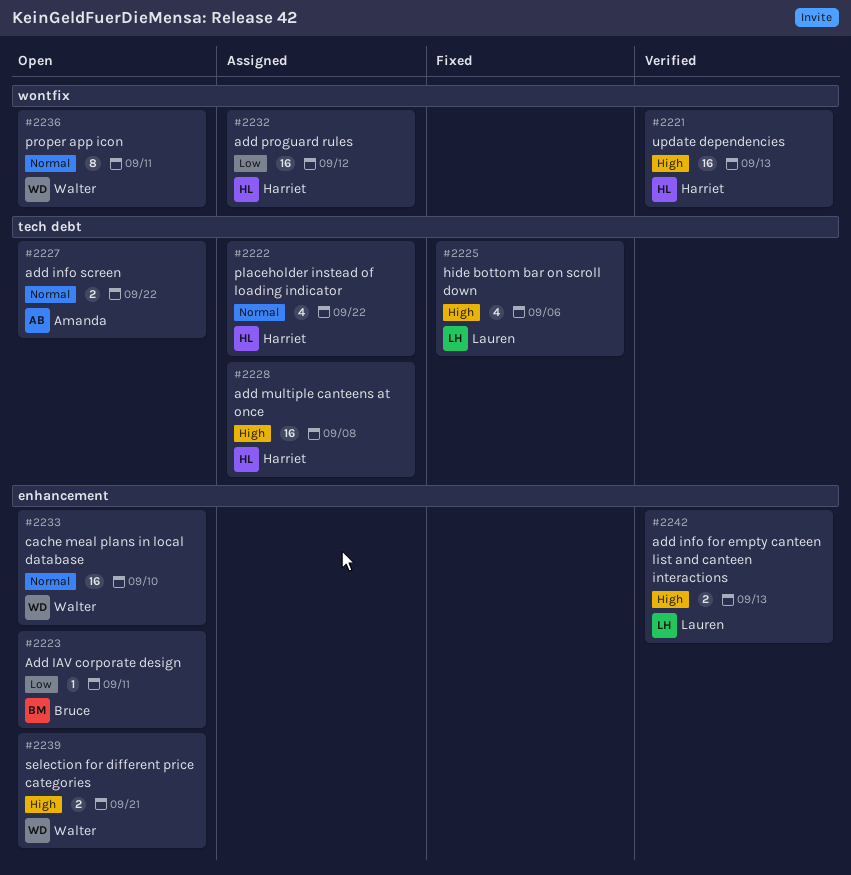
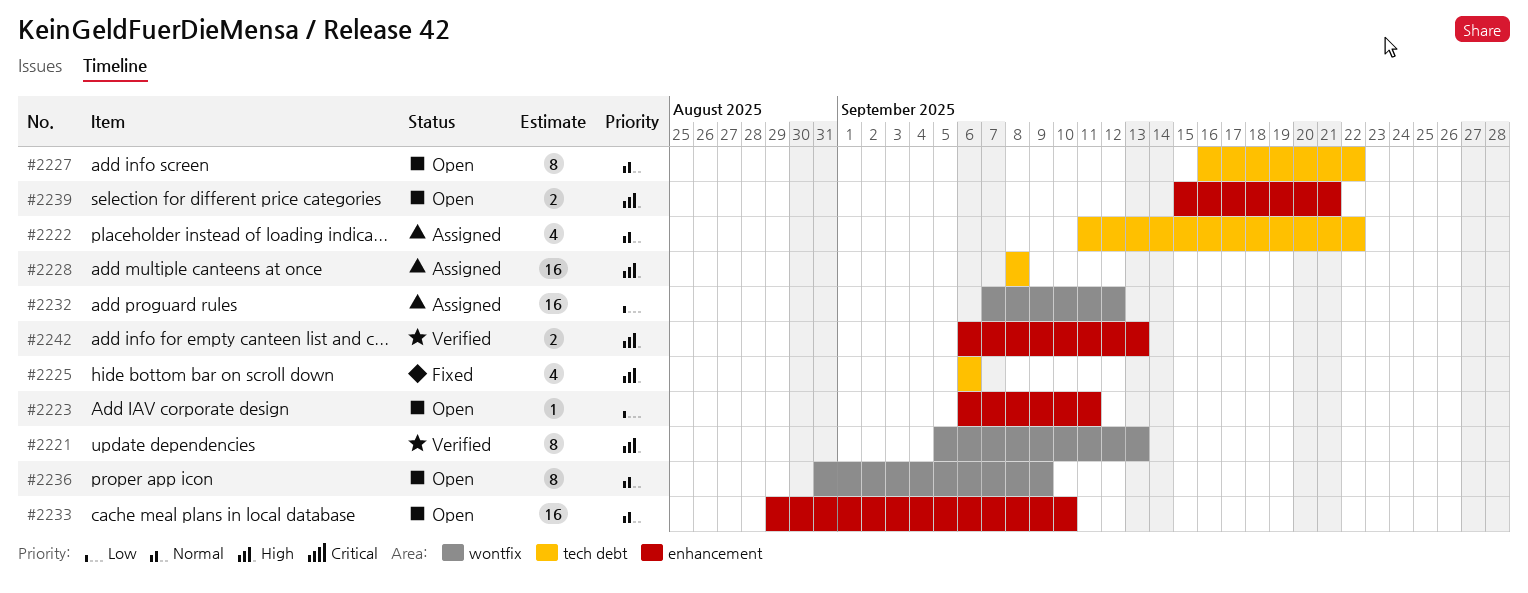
#2221, estimate: 16 -> 8
#2227, estimate: 2 -> 8
#2236, due: Sep 11 -> Sep 9

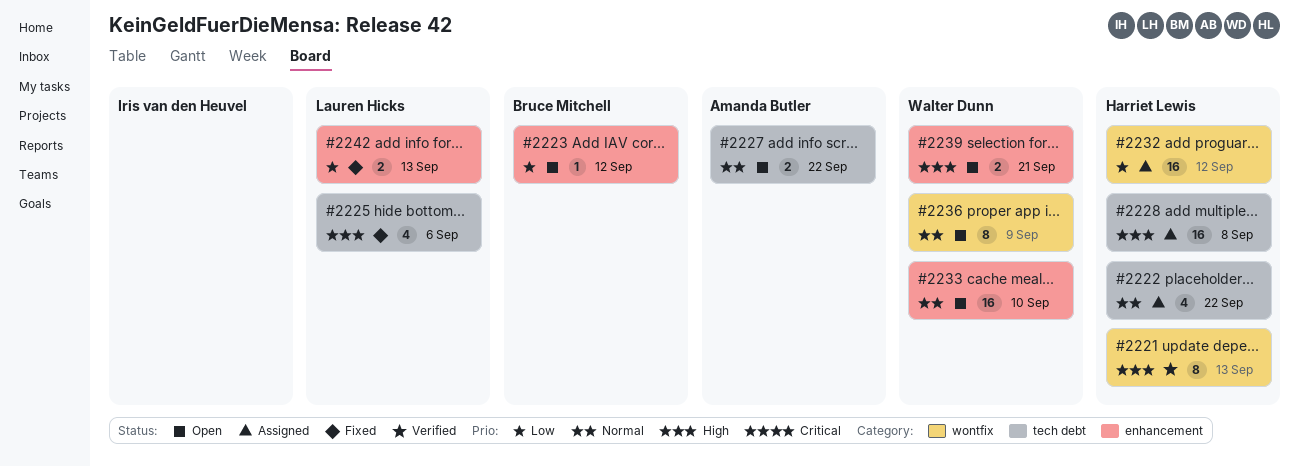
#2223, due: Sep 11 -> Sep 12
#2227, estimate: 8 -> 2
#2242, status: Verified -> Fixed
#2242, priority: High -> Low

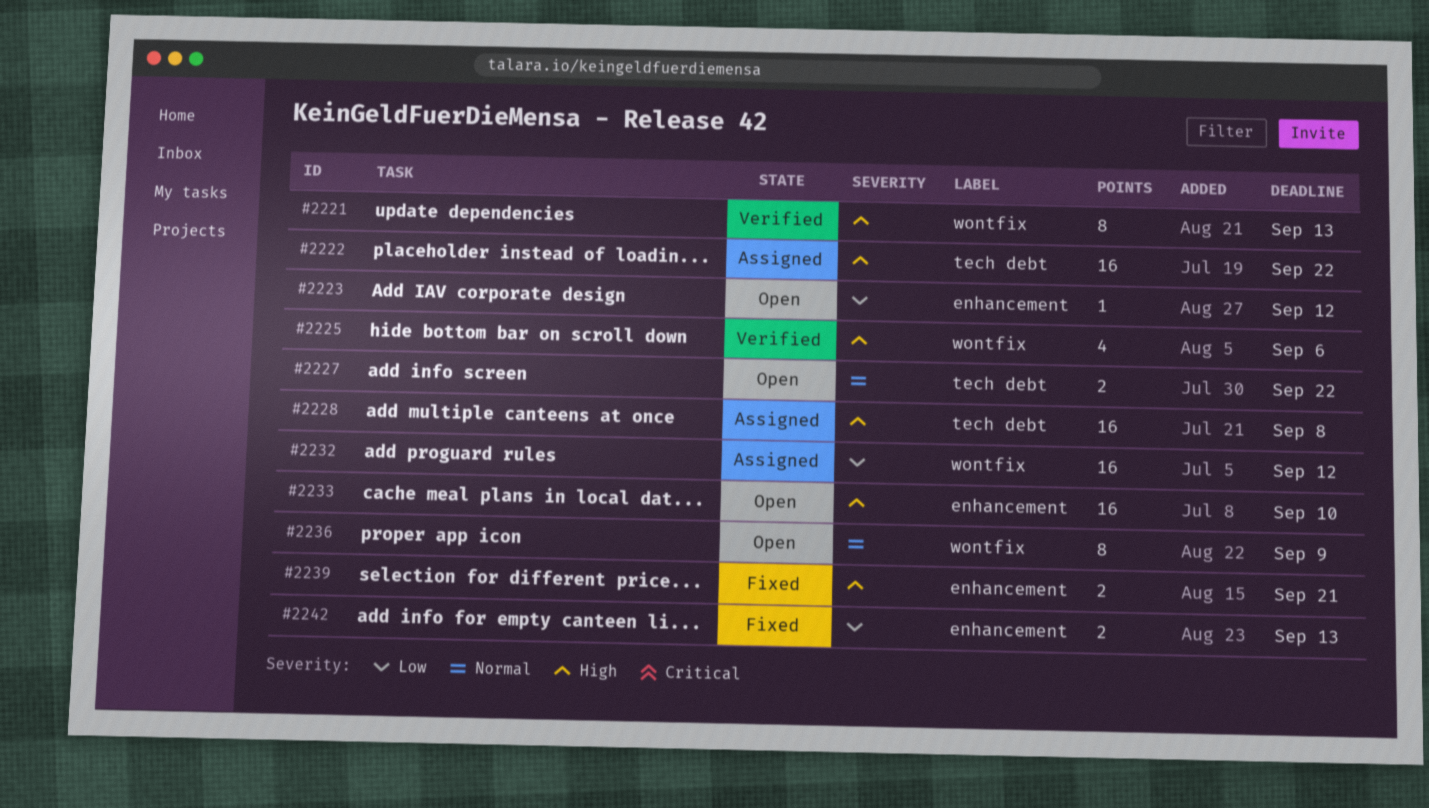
#2222, priority: Normal -> High
#2222, estimate: 4 -> 16
#2225, status: Fixed -> Verified
#2225, label: tech debt -> wontfix
#2233, priority: Normal -> High
#2239, status: Open -> Fixed

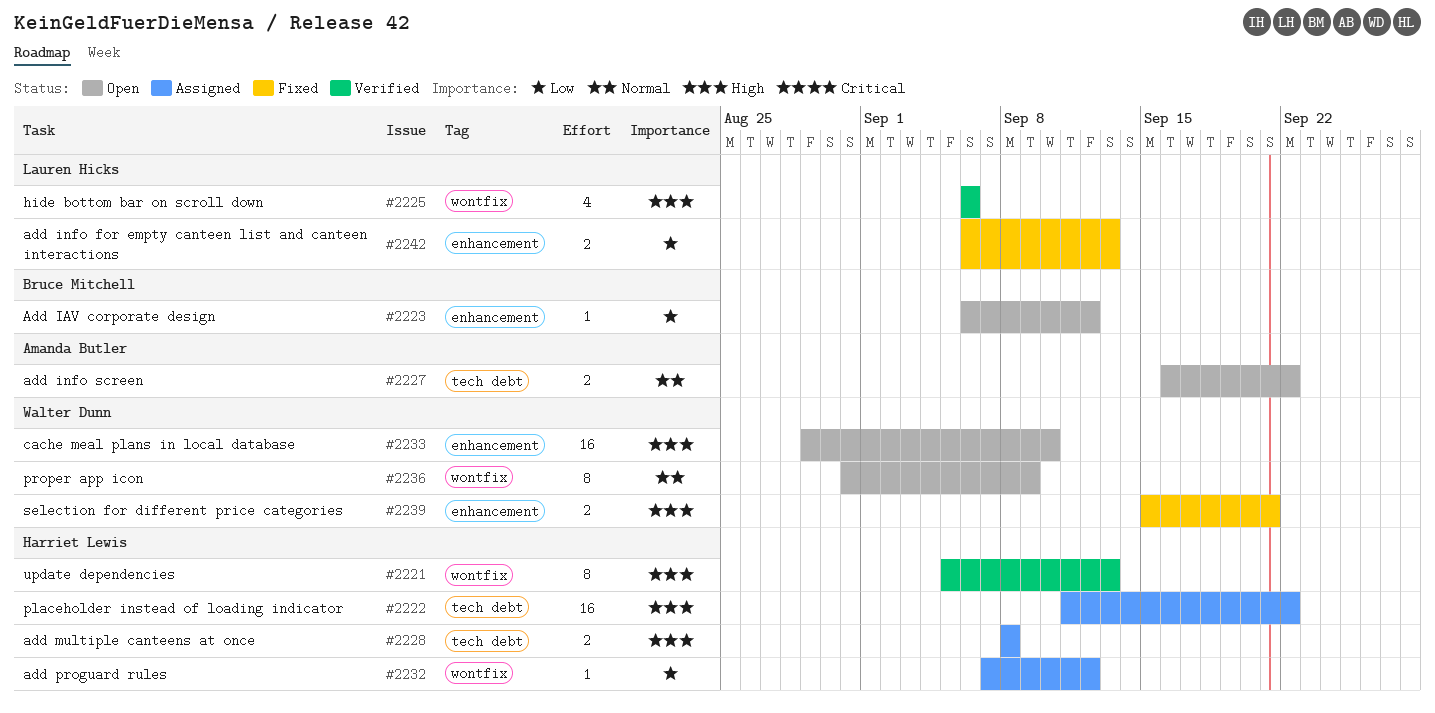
#2228, estimate: 16 -> 2
#2232, estimate: 16 -> 1

